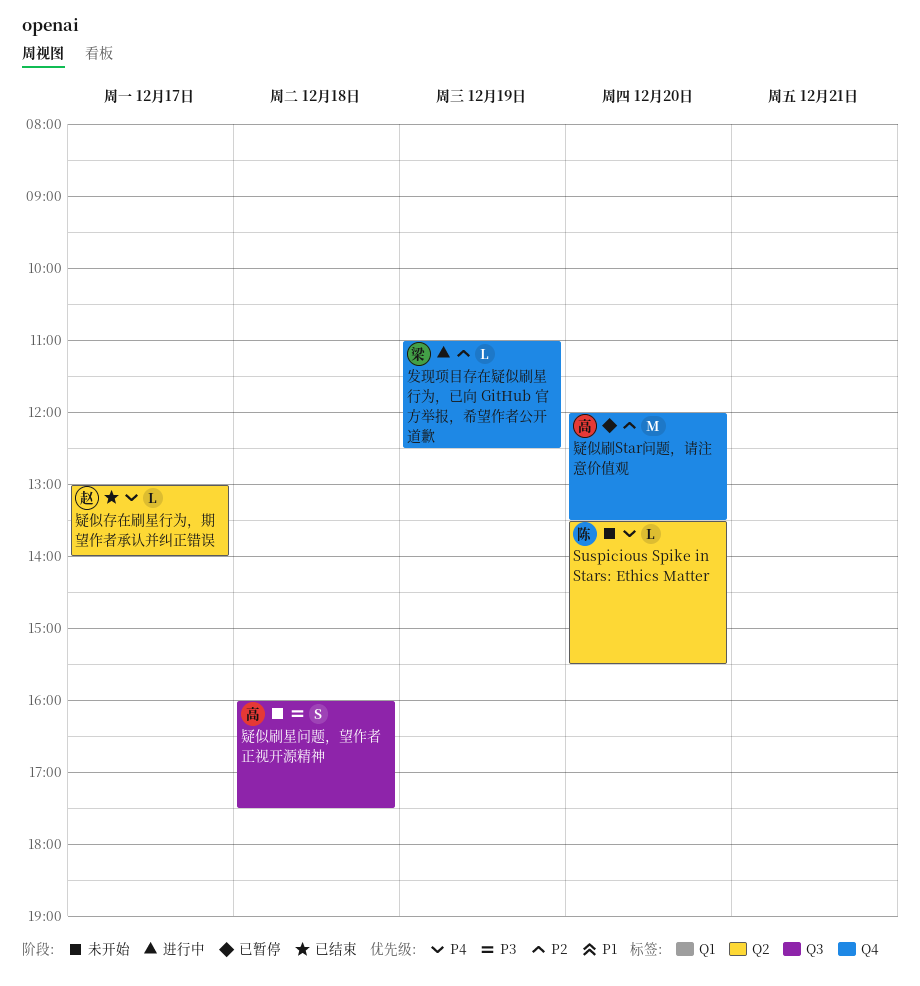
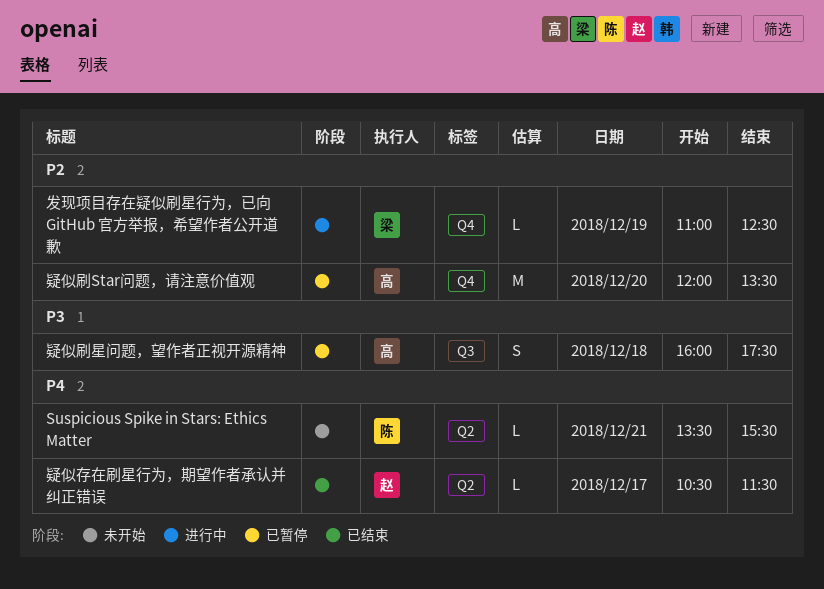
Suspicious Spike in Stars: Ethics Matter, day: Dec 20 -> Dec 21
疑似刷星问题，望作者正视开源精神, status: 未开始 -> 已暂停
疑似存在刷星行为，期望作者承认并纠正错误, begins: 13:00 -> 10:30
疑似存在刷星行为，期望作者承认并纠正错误, ends: 14:00 -> 11:30

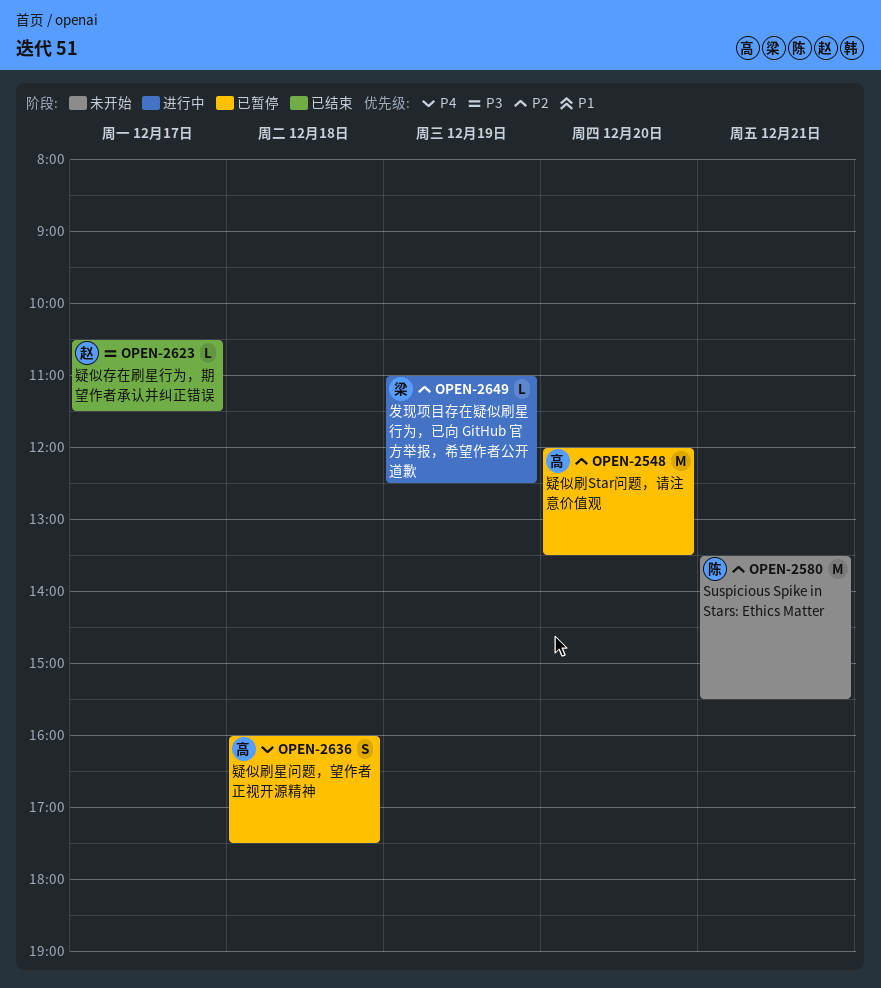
Suspicious Spike in Stars: Ethics Matter, priority: P4 -> P2
Suspicious Spike in Stars: Ethics Matter, estimate: L -> M
疑似刷星问题，望作者正视开源精神, priority: P3 -> P4
疑似存在刷星行为，期望作者承认并纠正错误, priority: P4 -> P3

